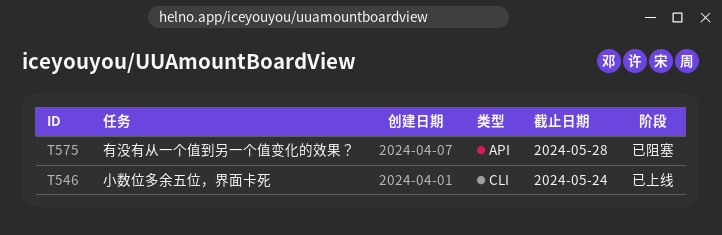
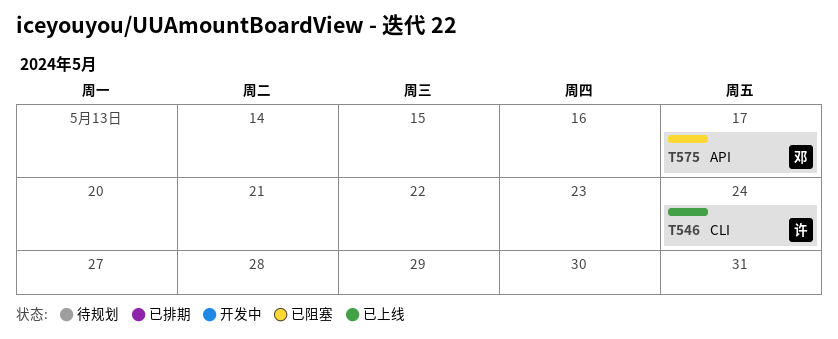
T575, due: May 28 -> May 17

